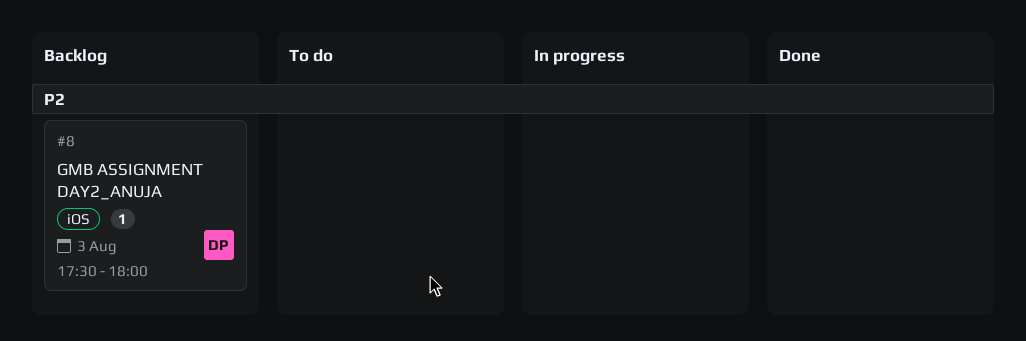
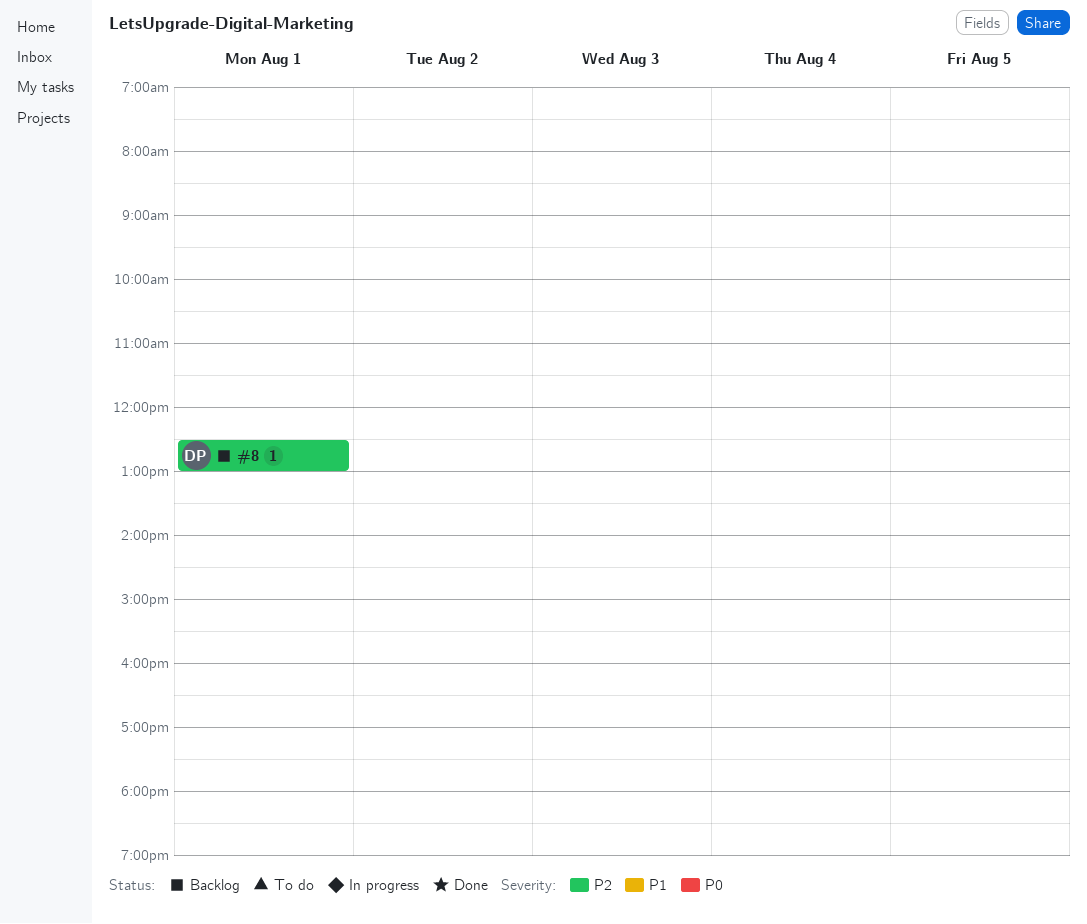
#8, day: Aug 3 -> Aug 1
#8, begins: 17:30 -> 12:30
#8, ends: 18:00 -> 13:00

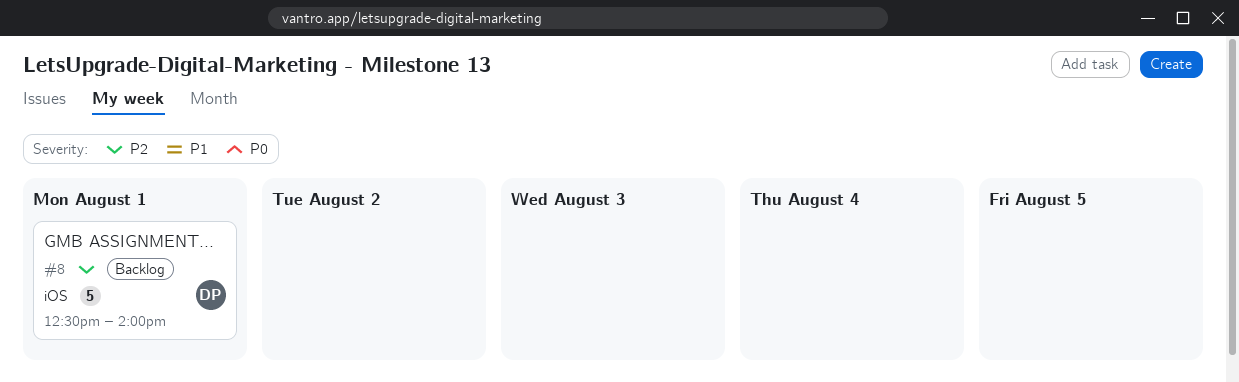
#8, estimate: 1 -> 5
#8, ends: 13:00 -> 14:00

